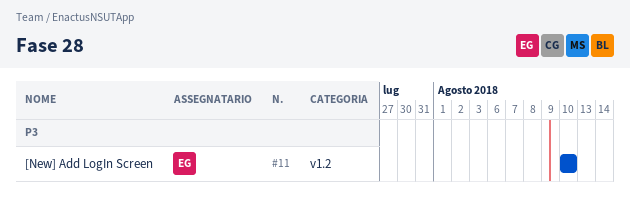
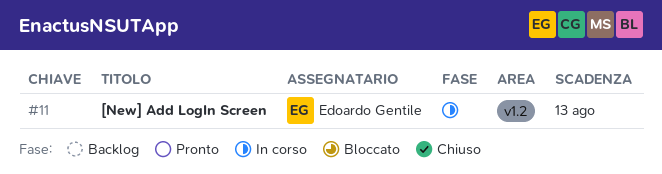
#11, due: Aug 10 -> Aug 13

